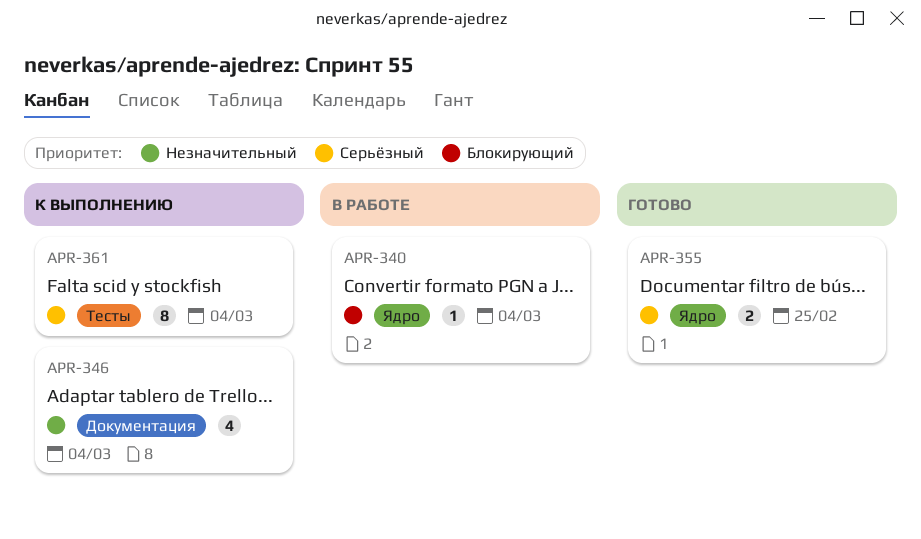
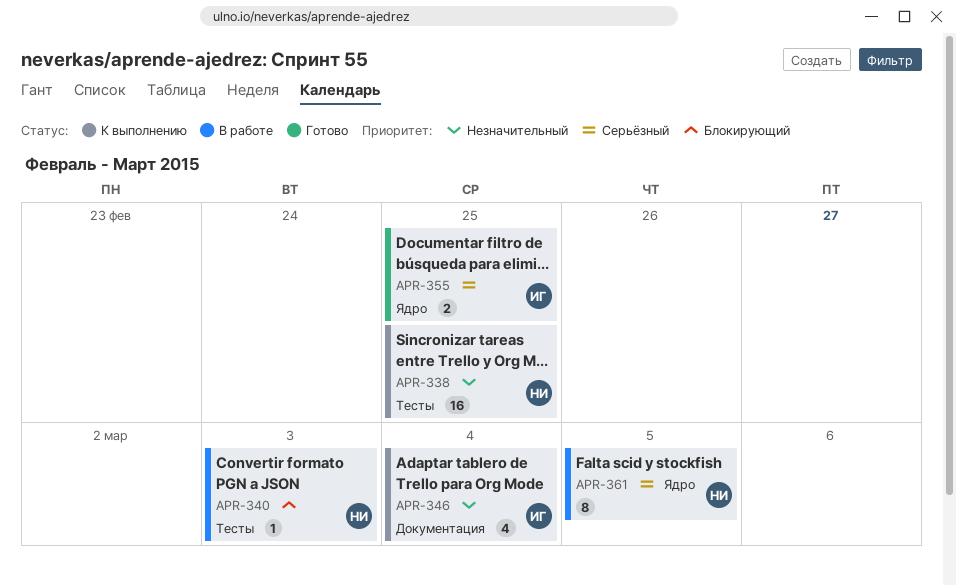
APR-338: none -> present
APR-340, label: Ядро -> Тесты
APR-340, due: Mar 4 -> Mar 3
APR-361, status: К выполнению -> В работе
APR-361, label: Тесты -> Ядро
APR-361, due: Mar 4 -> Mar 5

